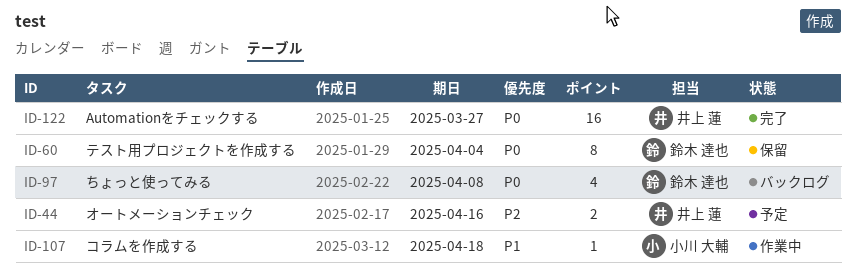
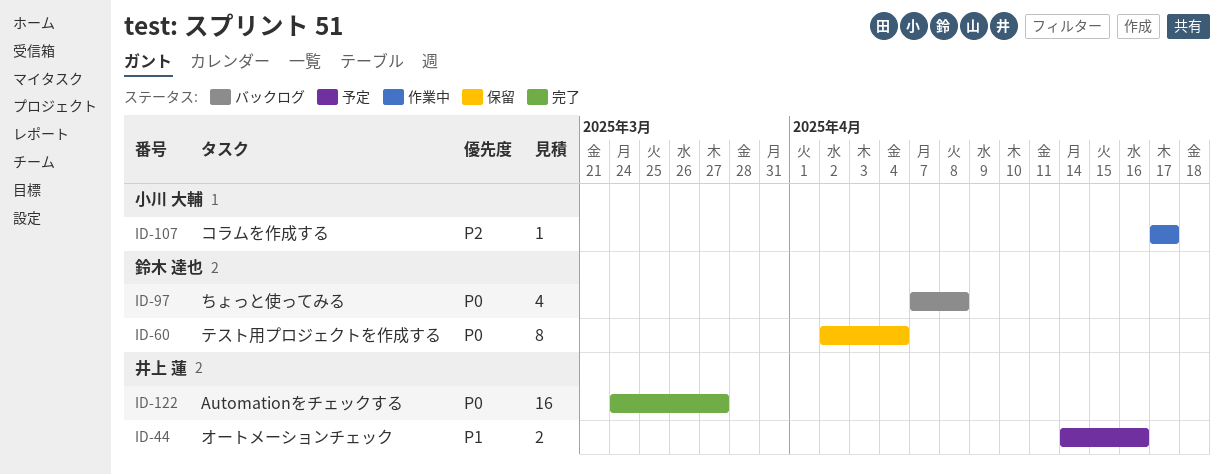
ID-44, priority: P2 -> P1
ID-107, priority: P1 -> P2
ID-107, due: Apr 18 -> Apr 17

